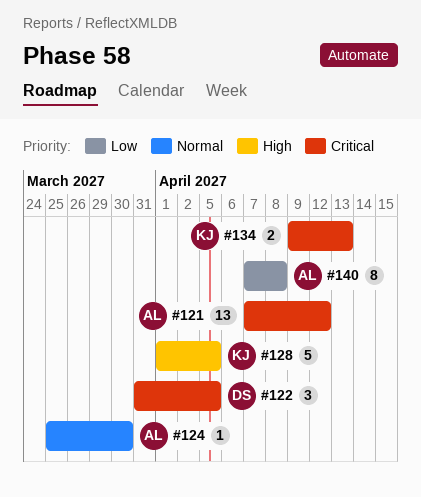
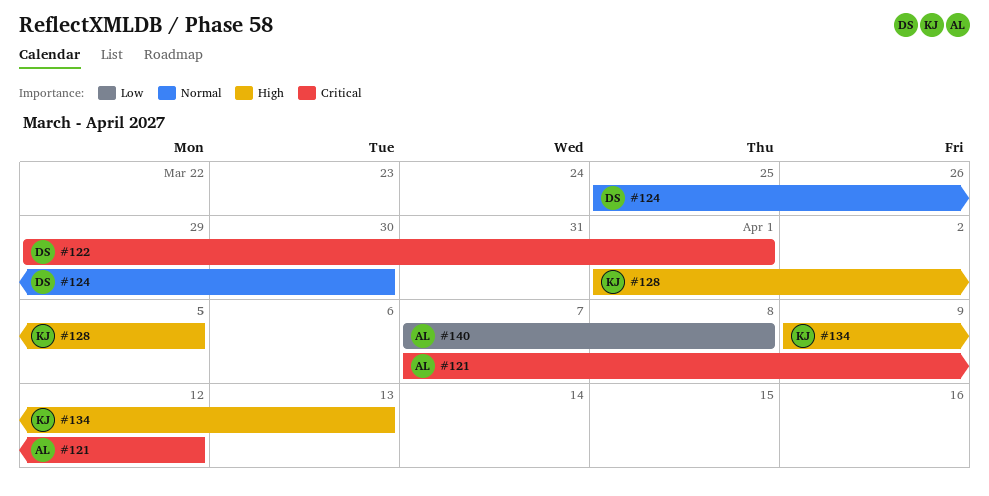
#122, start: Mar 31 -> Mar 29
#122, due: Apr 5 -> Apr 1
#124, owner: AL -> DS
#134, priority: Critical -> High

